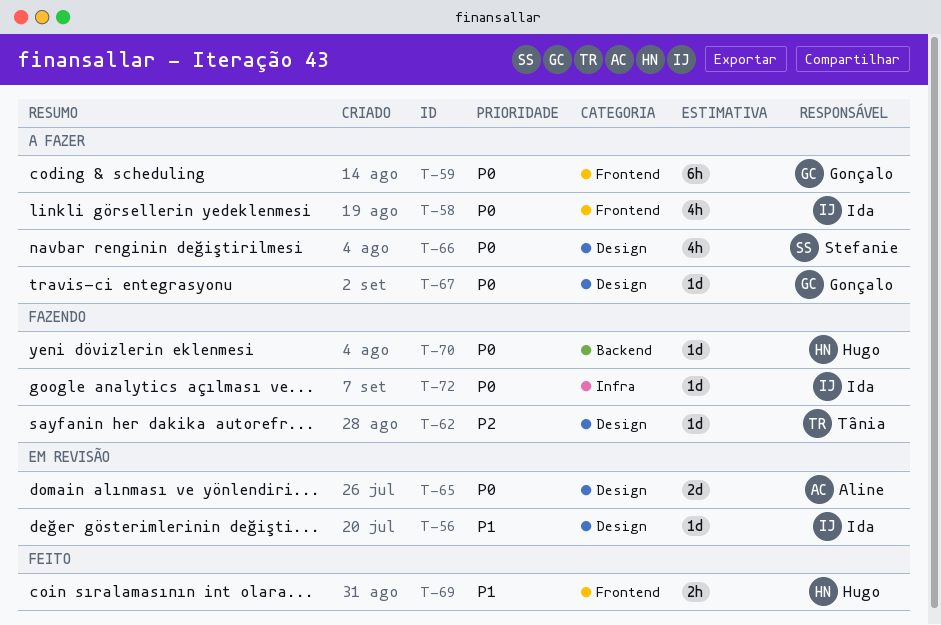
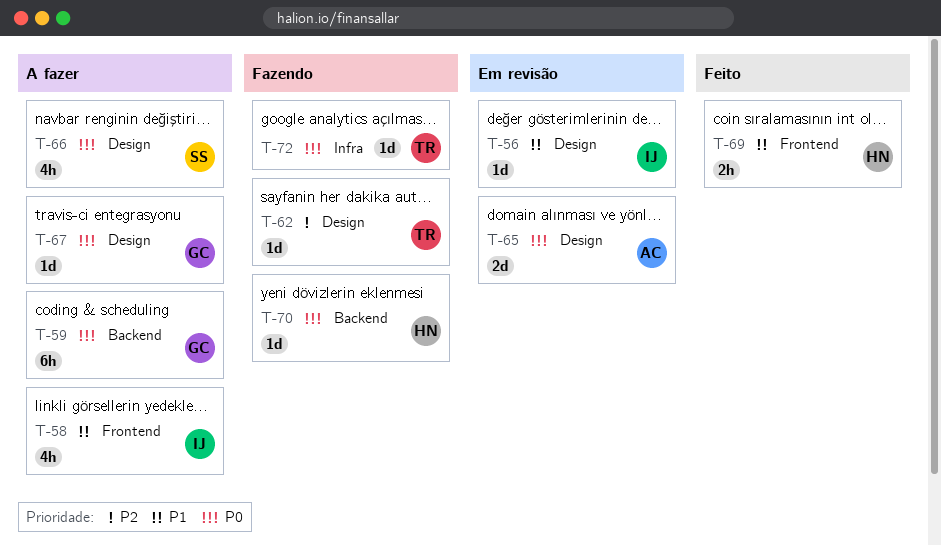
T-58, priority: P0 -> P1
T-59, label: Frontend -> Backend
T-72, owner: Ida -> Tânia

